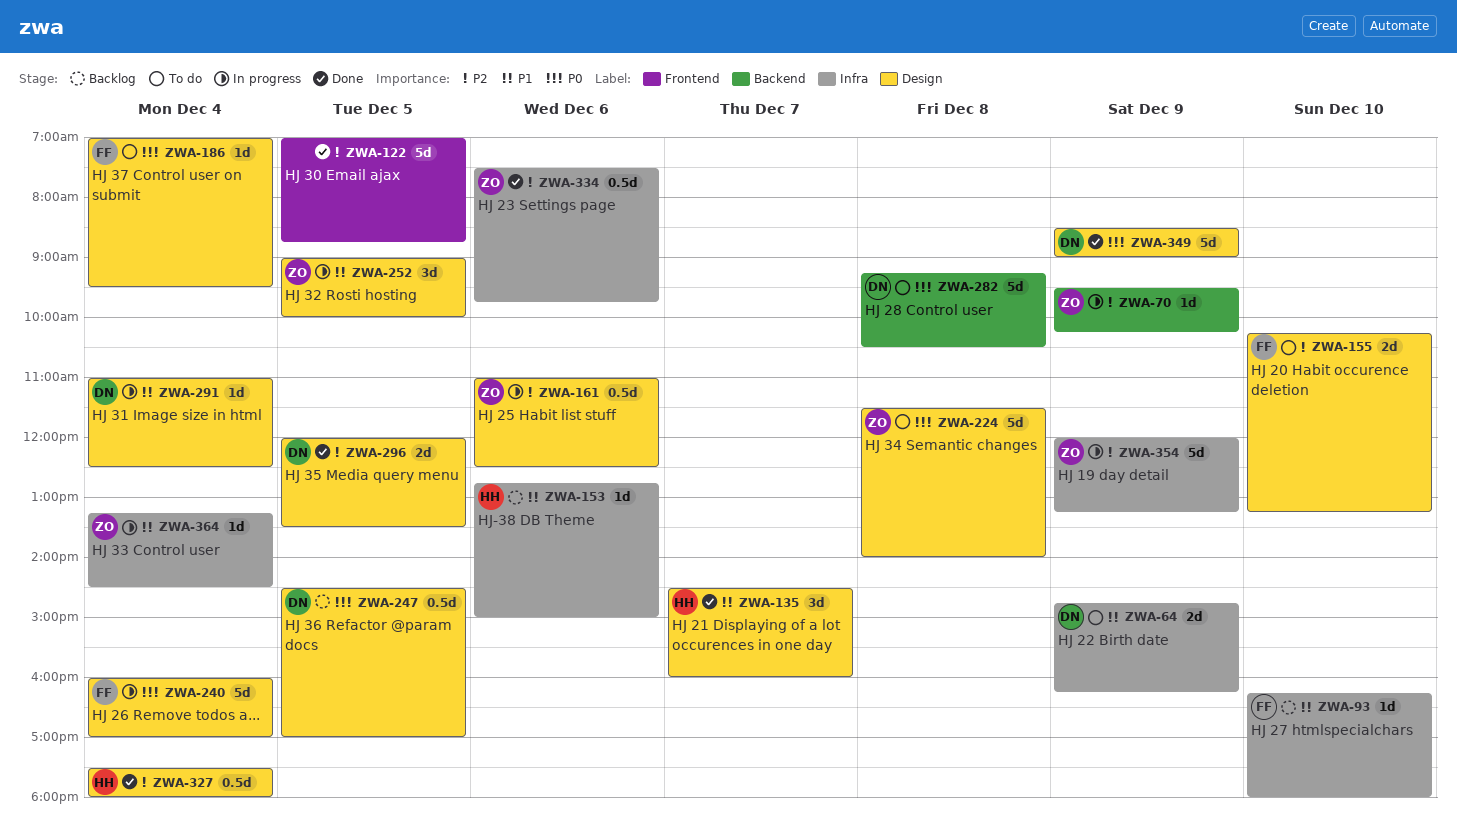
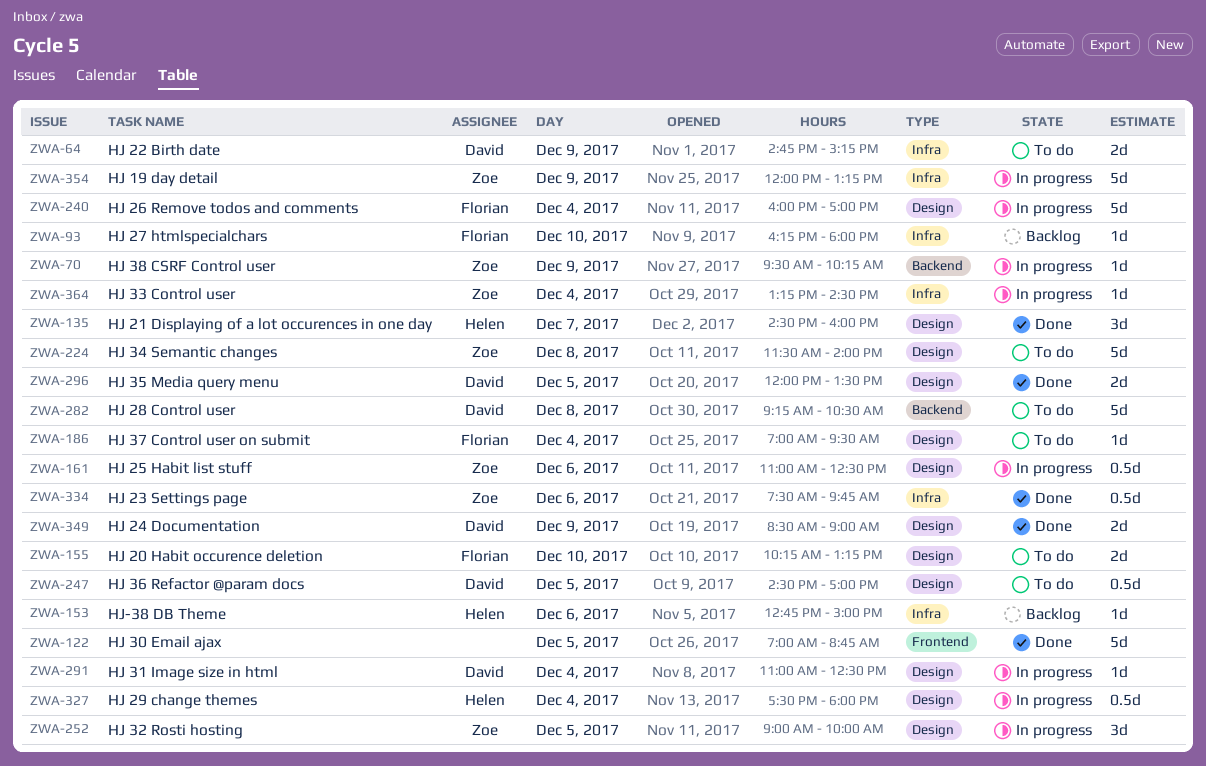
ZWA-64, ends: 16:15 -> 15:15
ZWA-247, status: Backlog -> To do
ZWA-327, status: Done -> In progress
ZWA-349, estimate: 5d -> 2d

